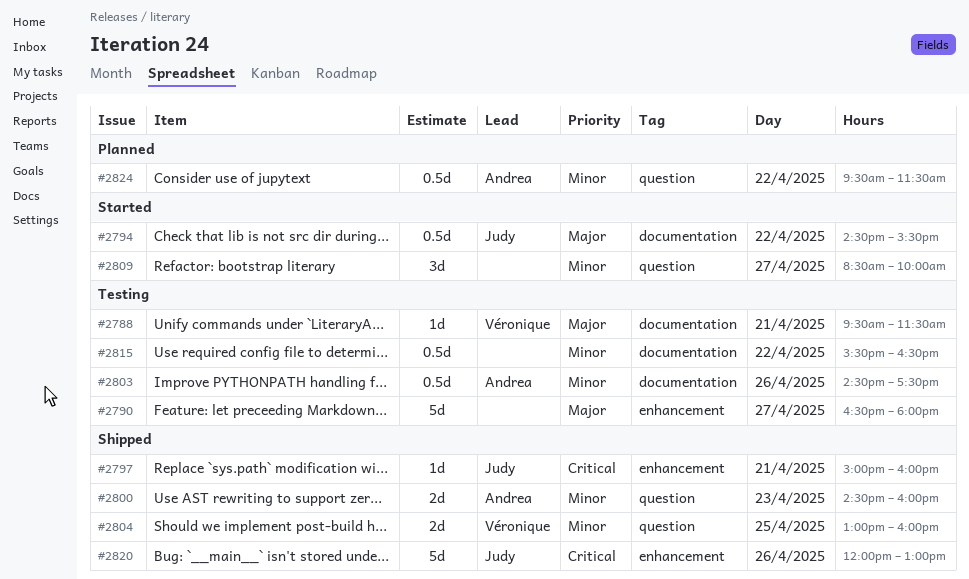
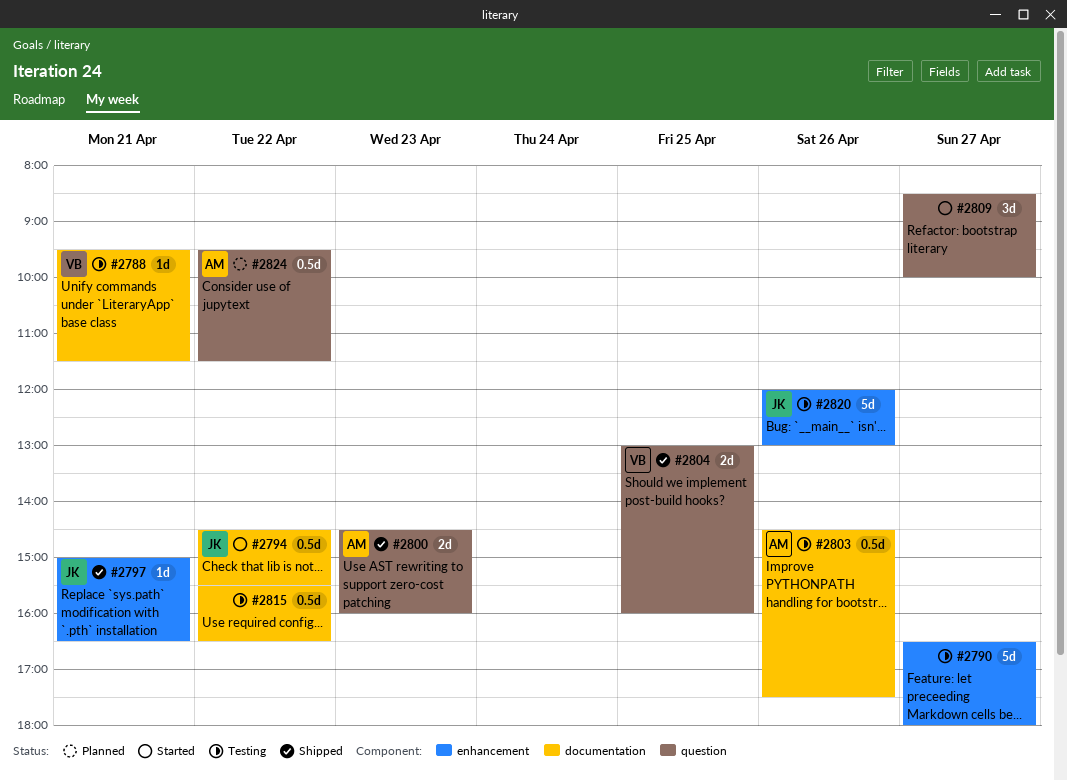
#2797, ends: 16:00 -> 16:30
#2820, status: Shipped -> Testing

